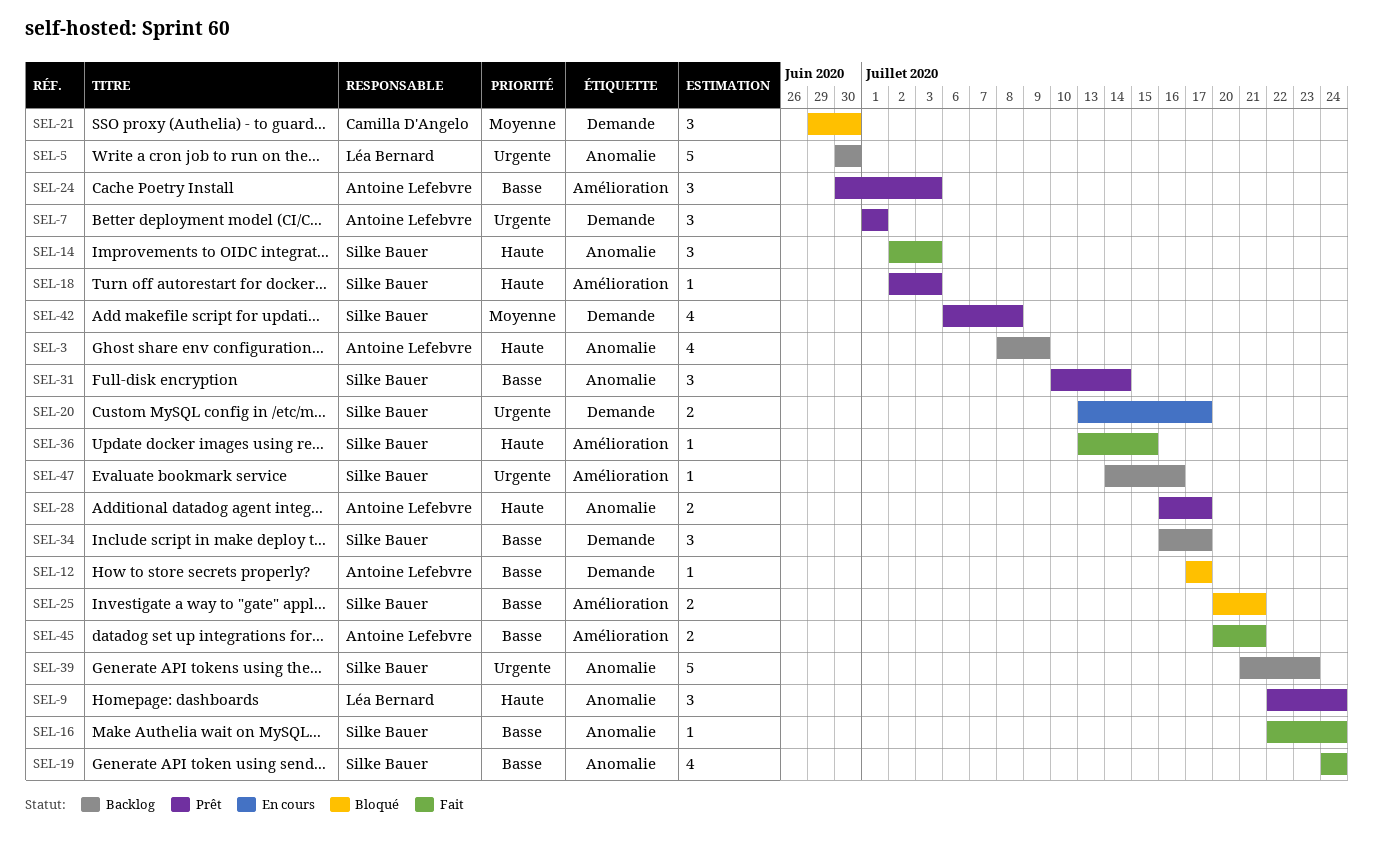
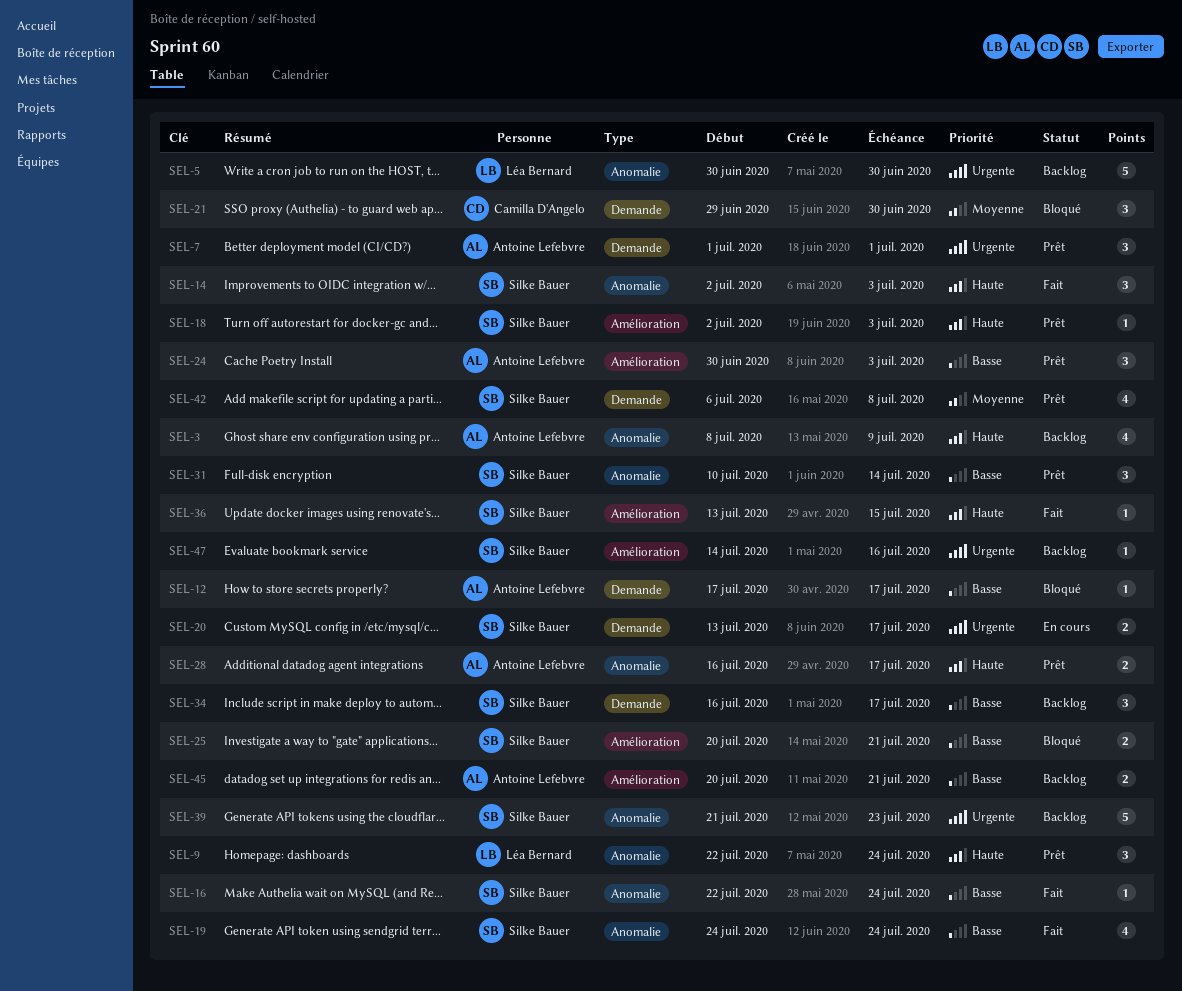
SEL-45, status: Fait -> Backlog

